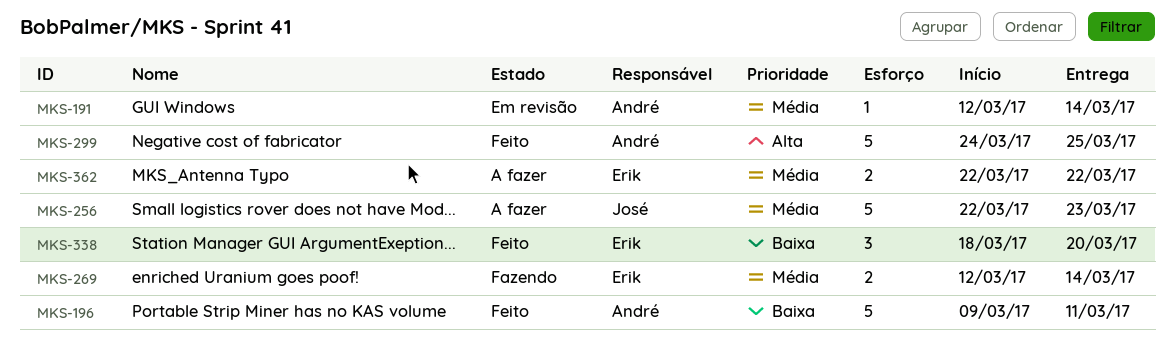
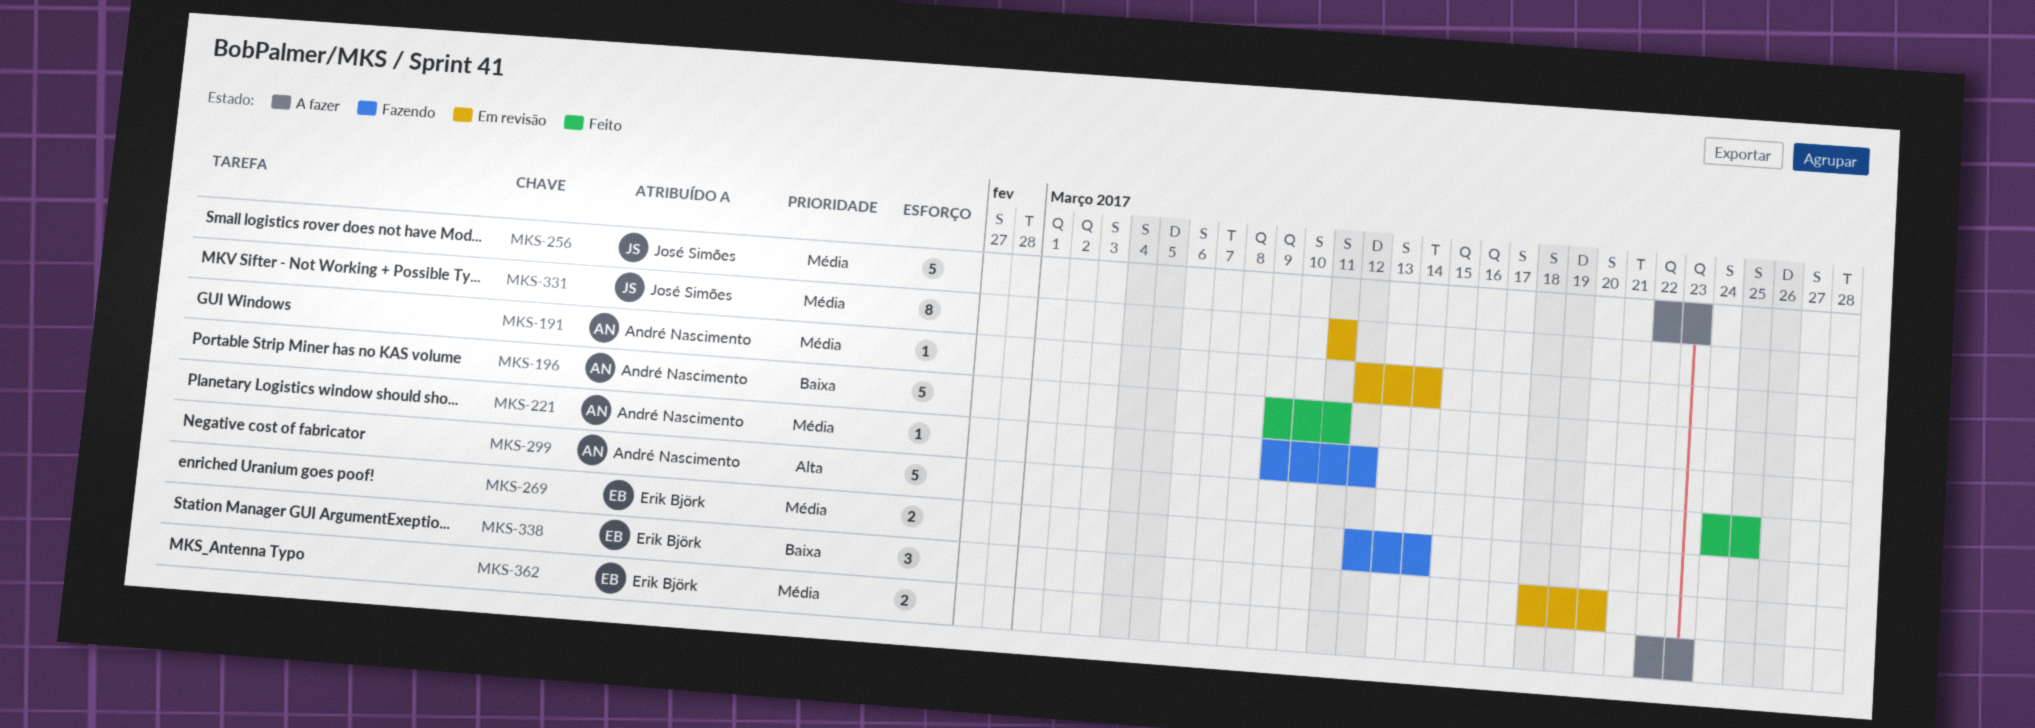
MKS-221: none -> present
MKS-331: none -> present
MKS-338, status: Feito -> Em revisão
MKS-362, due: Mar 22 -> Mar 23

